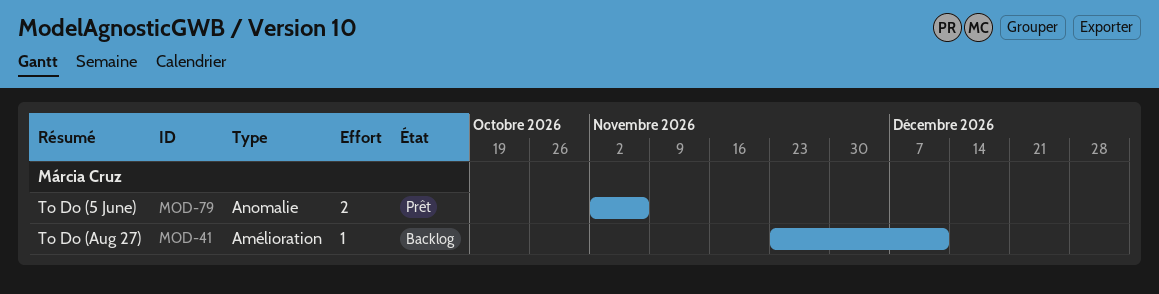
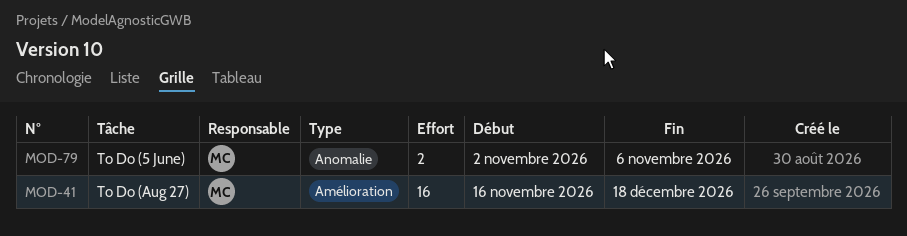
MOD-41, estimate: 1 -> 16
MOD-41, start: Nov 23 -> Nov 16
MOD-41, due: Dec 11 -> Dec 18

